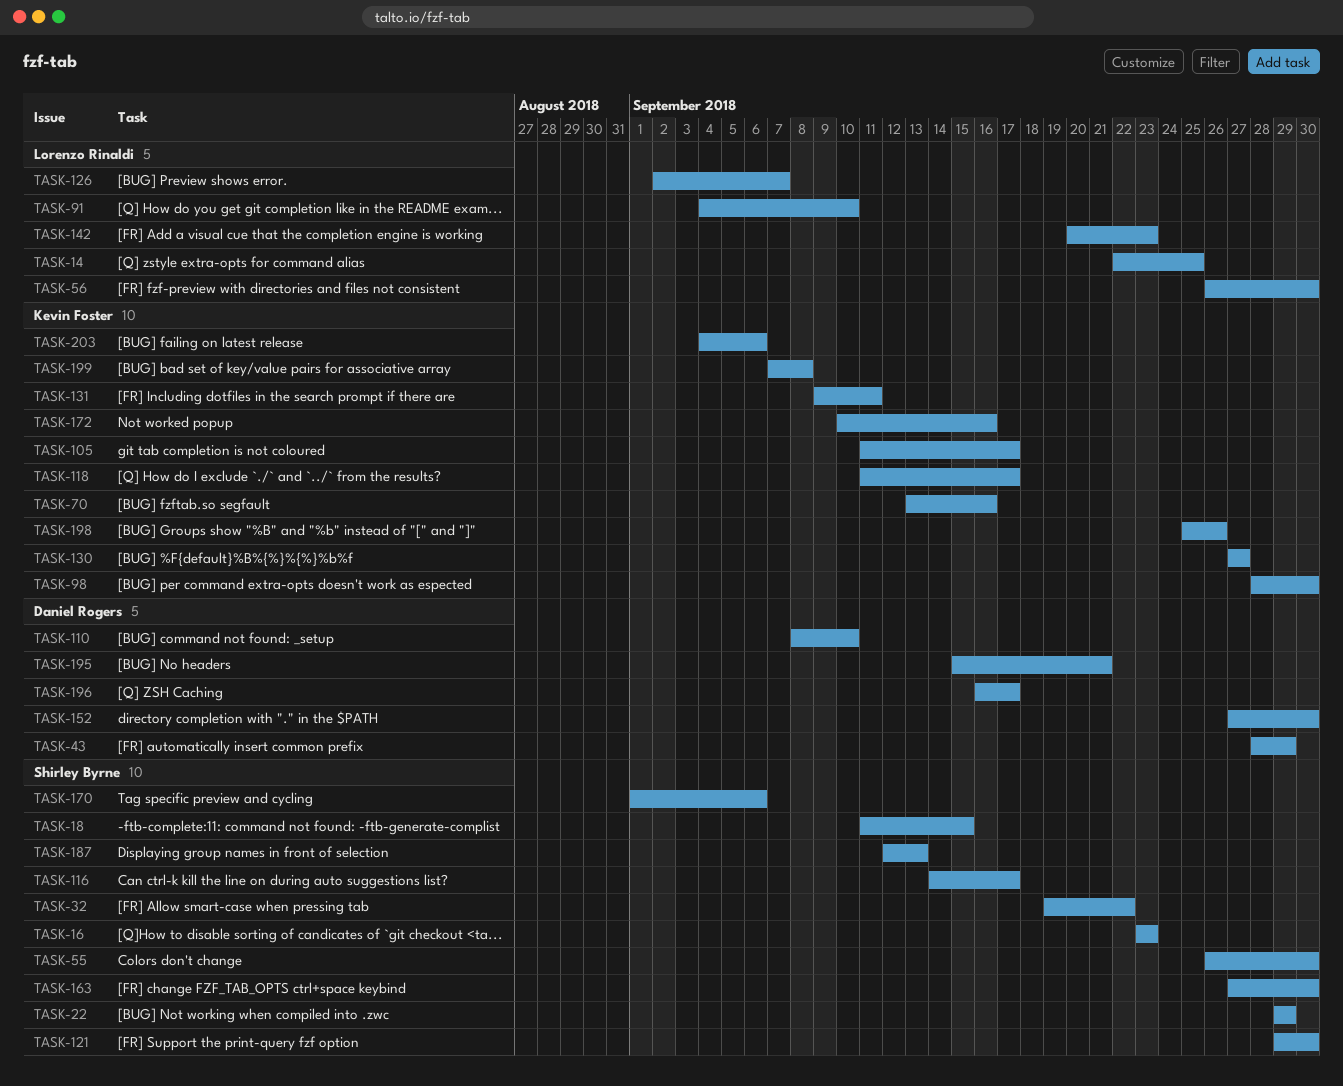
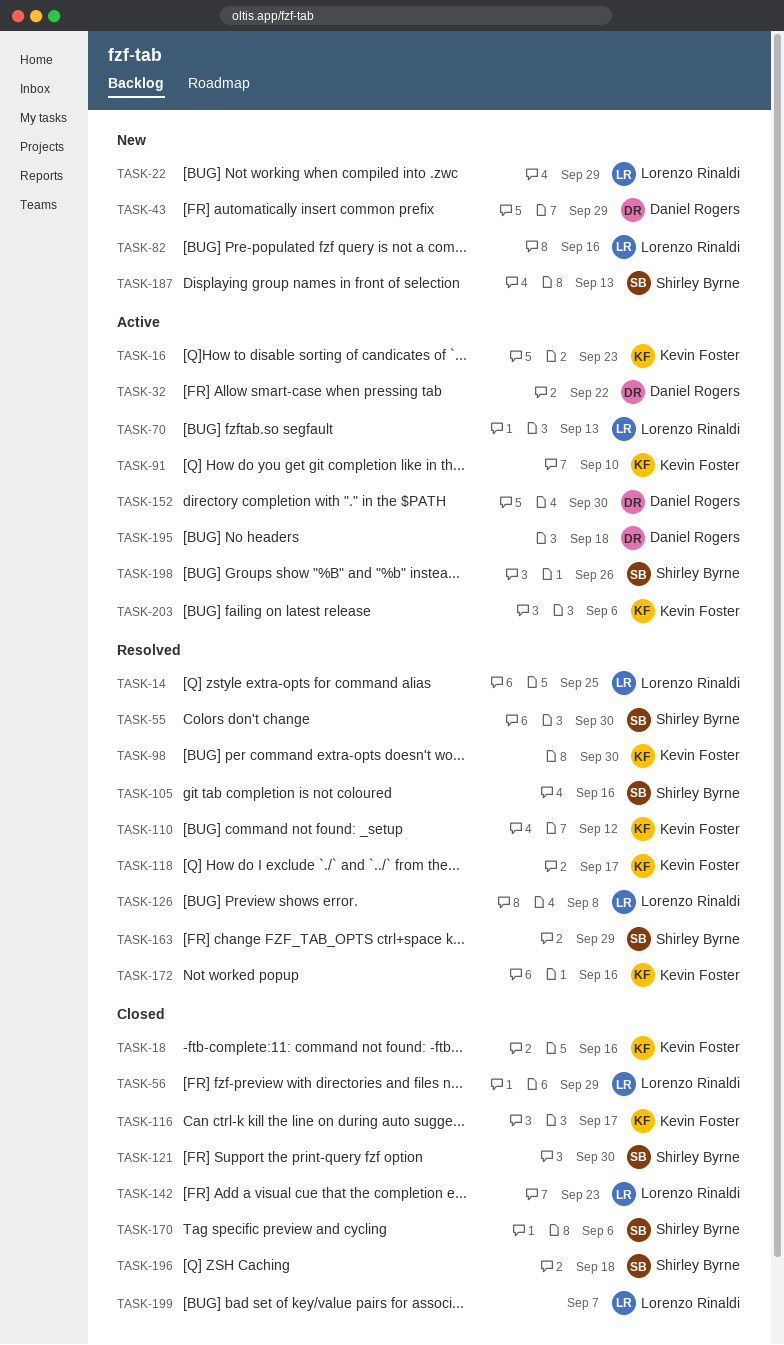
TASK-16, owner: Shirley Byrne -> Kevin Foster
TASK-18, owner: Shirley Byrne -> Kevin Foster
TASK-18, due: Sep 15 -> Sep 16
TASK-22, owner: Shirley Byrne -> Lorenzo Rinaldi
TASK-32, owner: Shirley Byrne -> Daniel Rogers
TASK-56, due: Sep 30 -> Sep 29
TASK-70, owner: Kevin Foster -> Lorenzo Rinaldi
TASK-70, due: Sep 16 -> Sep 13
TASK-82: none -> present
TASK-91, owner: Lorenzo Rinaldi -> Kevin Foster
TASK-105, owner: Kevin Foster -> Shirley Byrne
TASK-105, due: Sep 17 -> Sep 16
TASK-110, owner: Daniel Rogers -> Kevin Foster
TASK-110, due: Sep 10 -> Sep 12
TASK-116, owner: Shirley Byrne -> Kevin Foster
TASK-126, due: Sep 7 -> Sep 8
TASK-130: present -> none
TASK-131: present -> none
TASK-163, due: Sep 30 -> Sep 29
TASK-195, due: Sep 21 -> Sep 18
TASK-196, owner: Daniel Rogers -> Shirley Byrne
TASK-196, due: Sep 17 -> Sep 18
TASK-198, owner: Kevin Foster -> Shirley Byrne
TASK-199, owner: Kevin Foster -> Lorenzo Rinaldi
TASK-199, due: Sep 8 -> Sep 7

